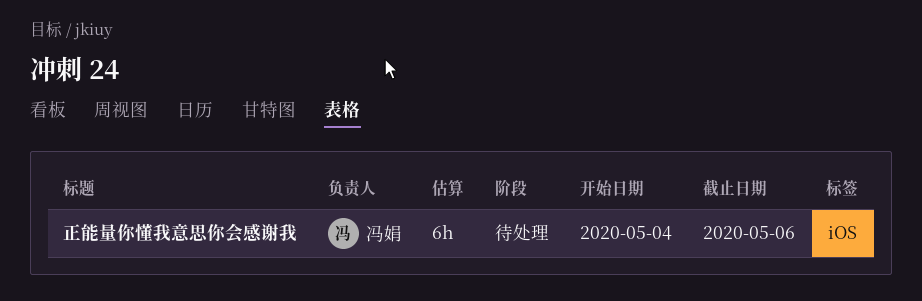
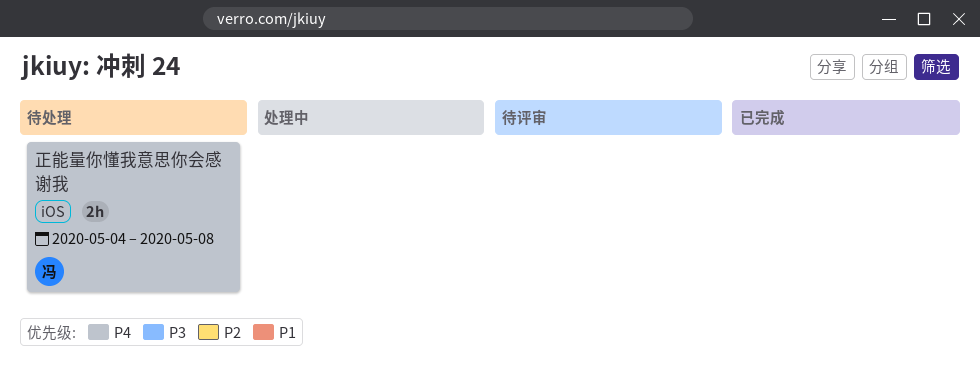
正能量你懂我意思你会感谢我, estimate: 6h -> 2h
正能量你懂我意思你会感谢我, due: May 6 -> May 8

